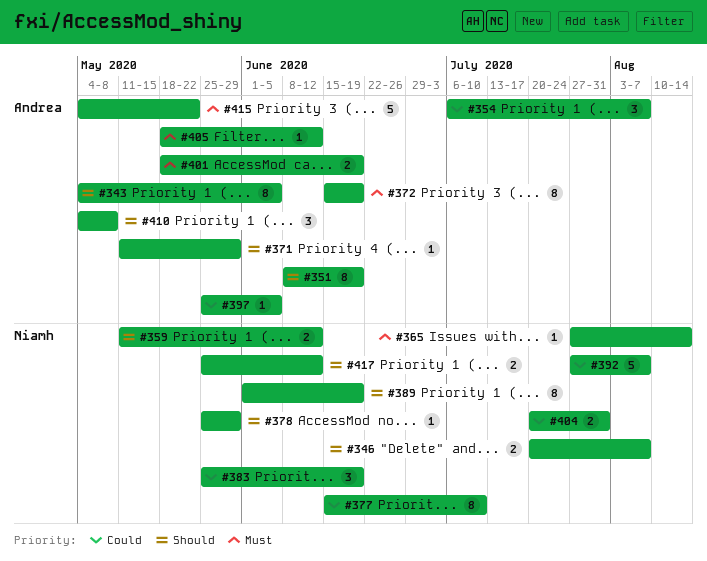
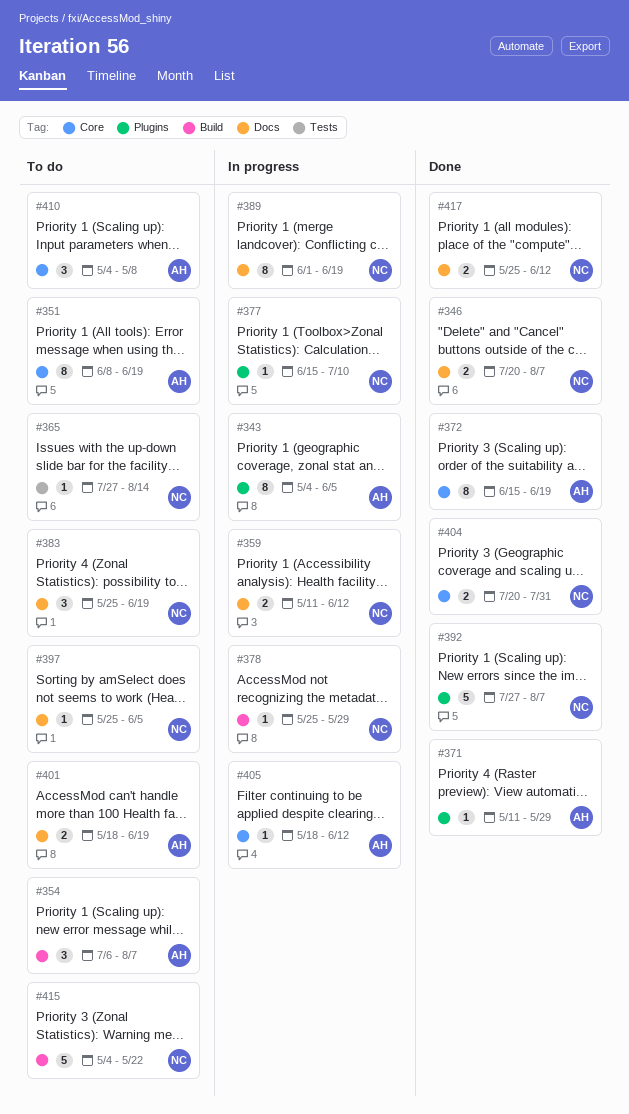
#377, estimate: 8 -> 1
#397, owner: Andrea -> Niamh
#415, owner: Andrea -> Niamh

